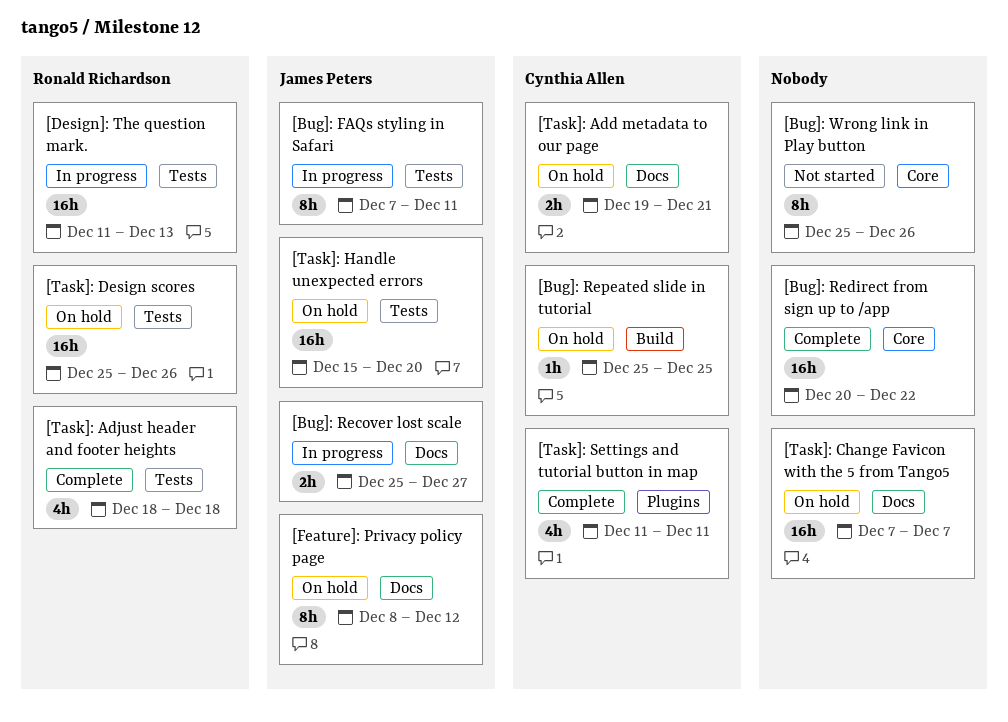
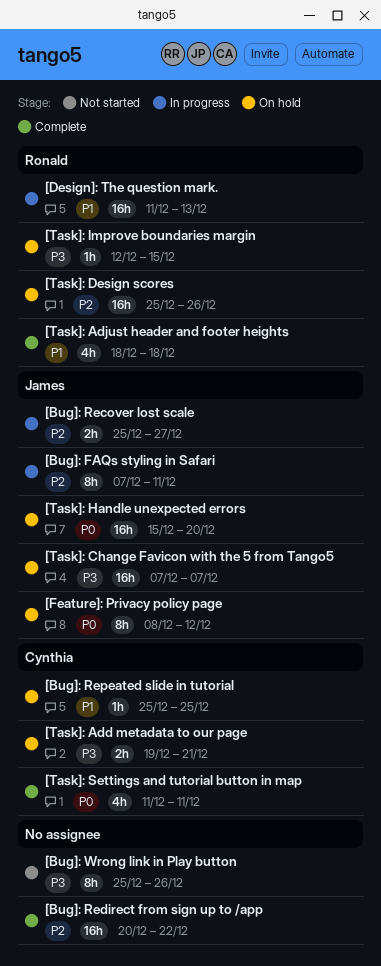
[Task]: Change Favicon with the 5 from Tango5, owner: none -> James Peters
[Task]: Improve boundaries margin: none -> present

